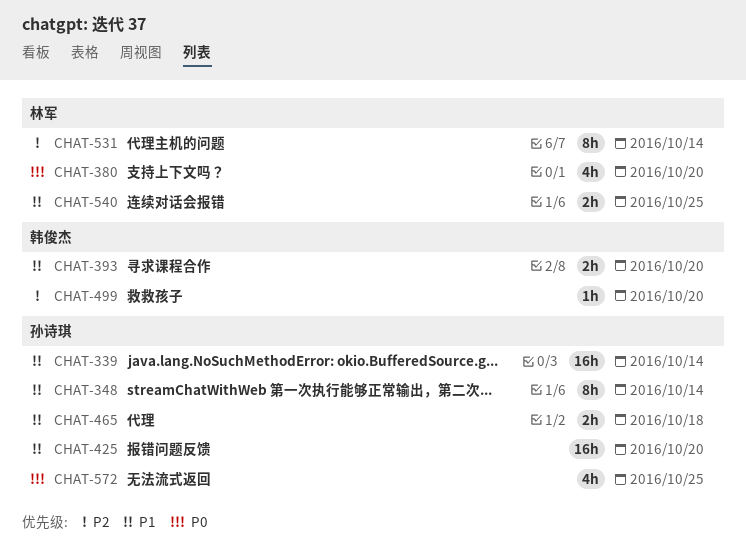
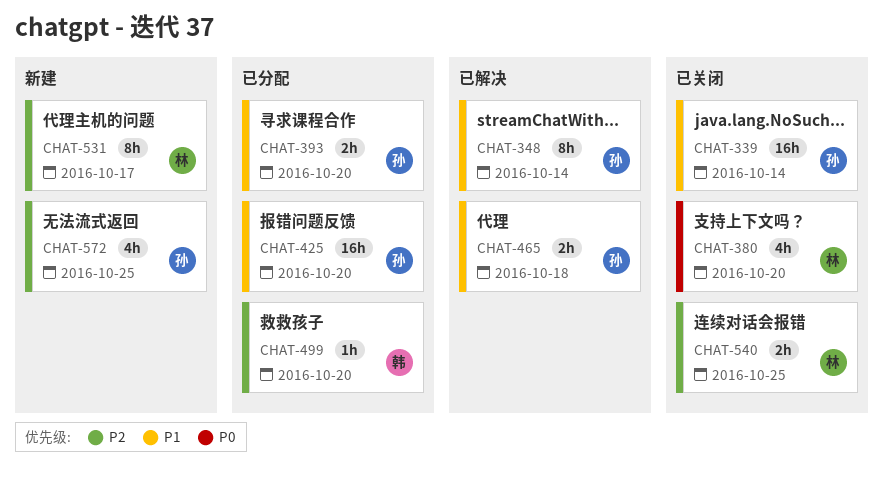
CHAT-393, owner: 韩俊杰 -> 孙诗琪
CHAT-531, due: Oct 14 -> Oct 17
CHAT-540, priority: P1 -> P2
CHAT-572, priority: P0 -> P2

